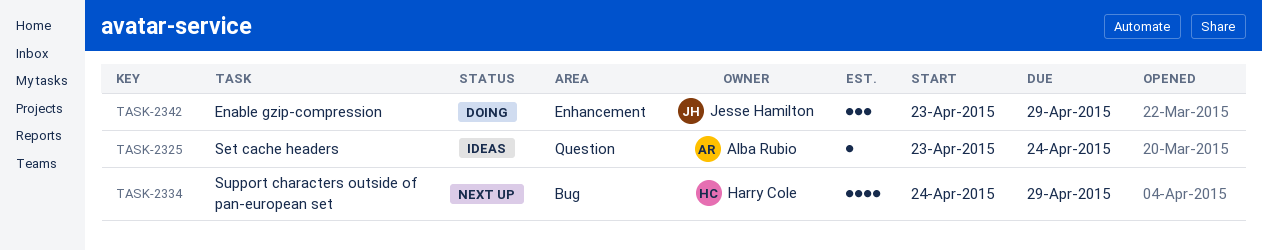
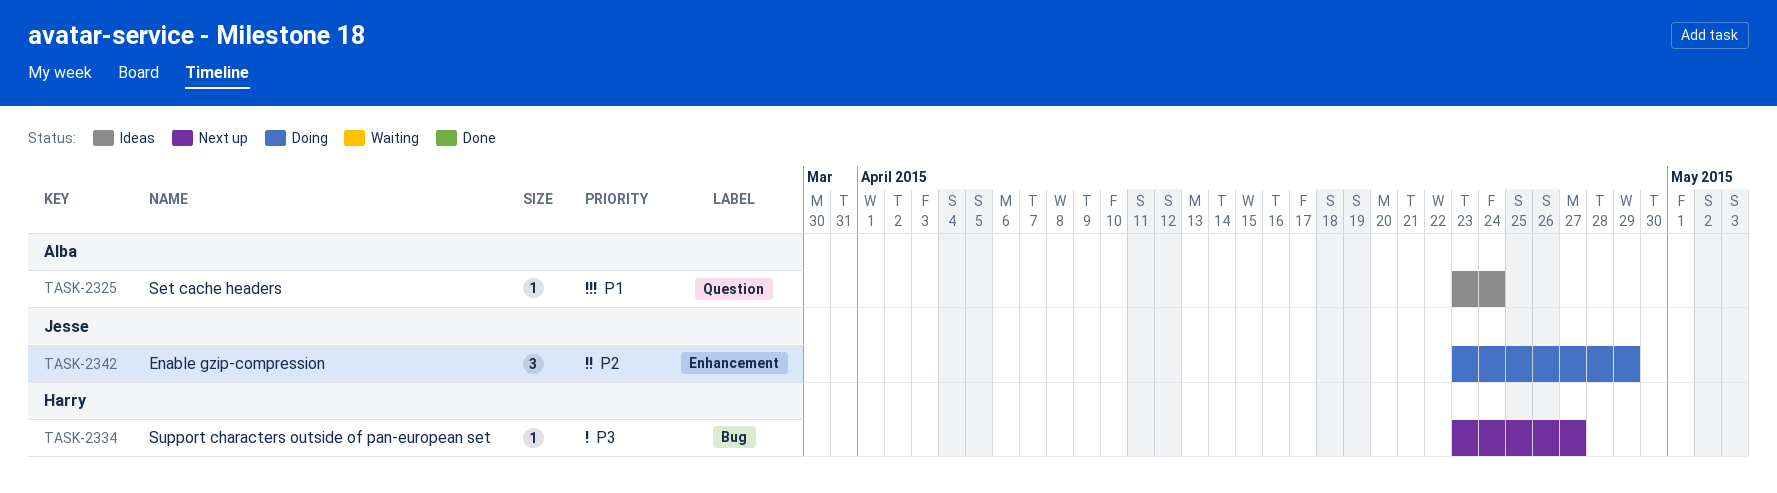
TASK-2334, estimate: 4 -> 1
TASK-2334, start: Apr 24 -> Apr 23
TASK-2334, due: Apr 29 -> Apr 27

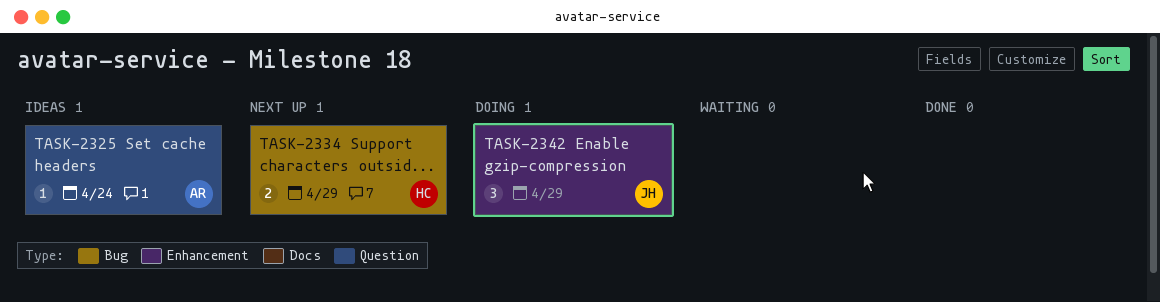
TASK-2334, estimate: 1 -> 2
TASK-2334, due: Apr 27 -> Apr 29

